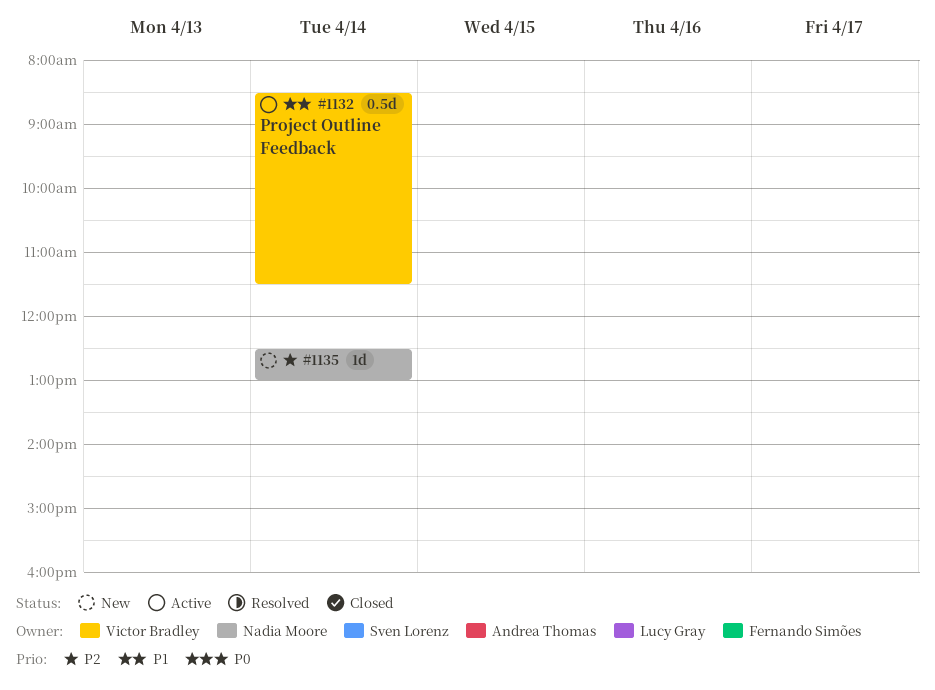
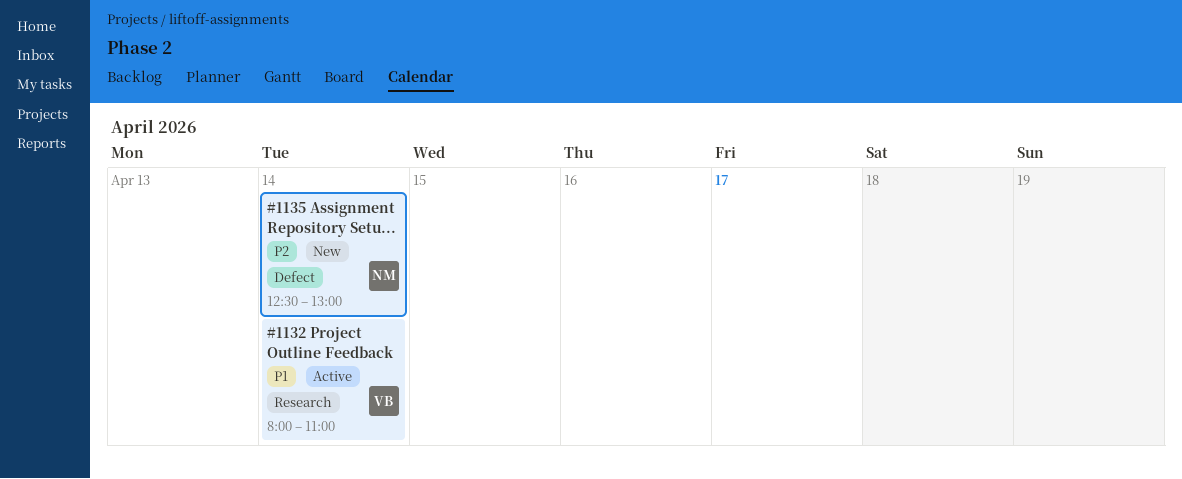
#1132, begins: 08:30 -> 08:00
#1132, ends: 11:30 -> 11:00

